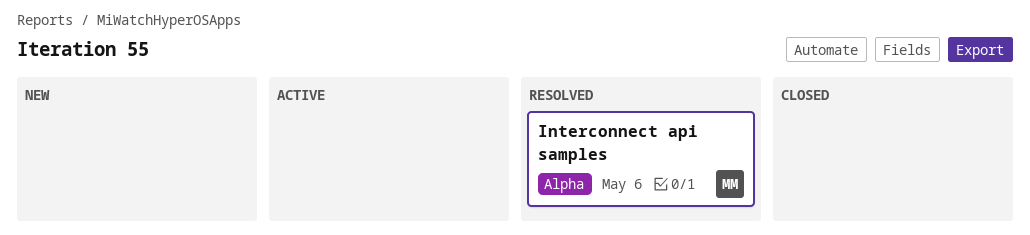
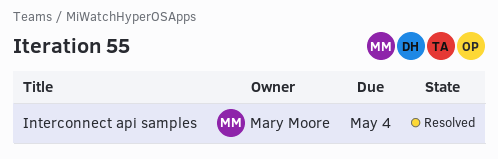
Interconnect api samples, due: May 6 -> May 4

